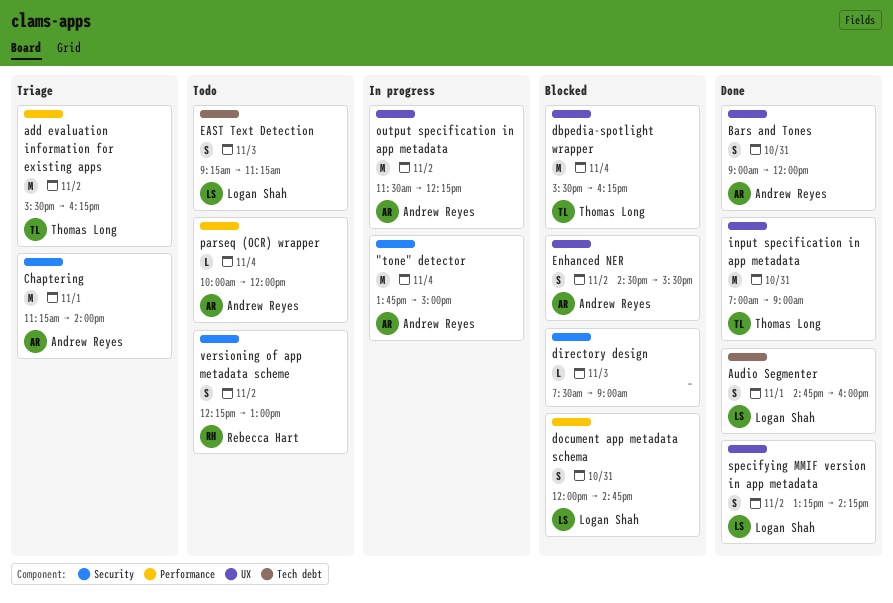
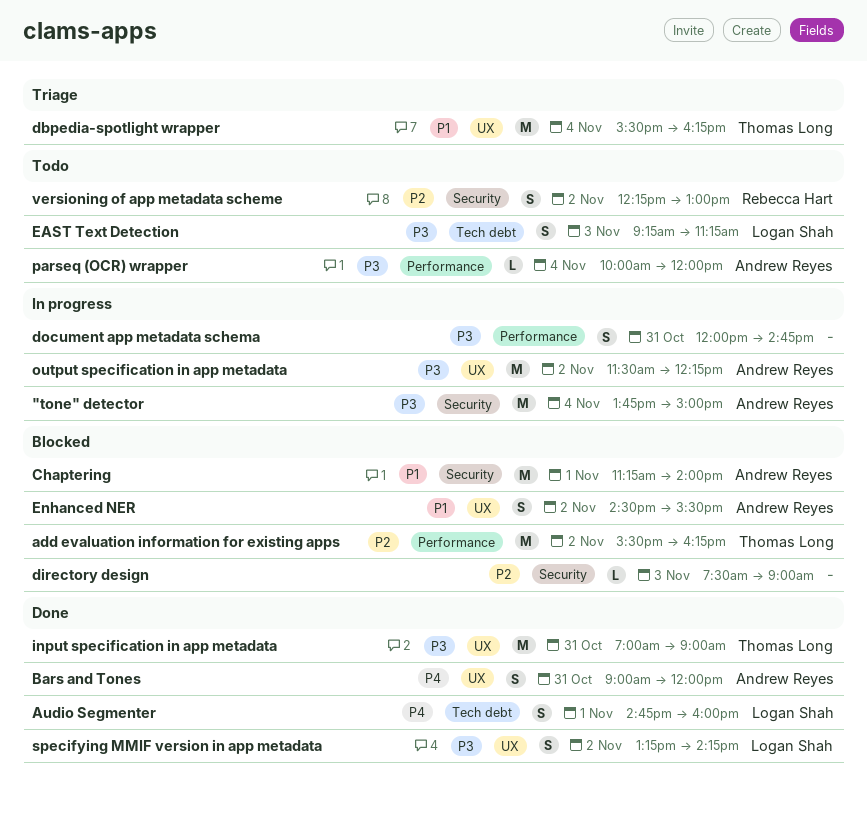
add evaluation information for existing apps, status: Triage -> Blocked
Chaptering, status: Triage -> Blocked
dbpedia-spotlight wrapper, status: Blocked -> Triage
document app metadata schema, status: Blocked -> In progress
document app metadata schema, owner: Logan Shah -> none

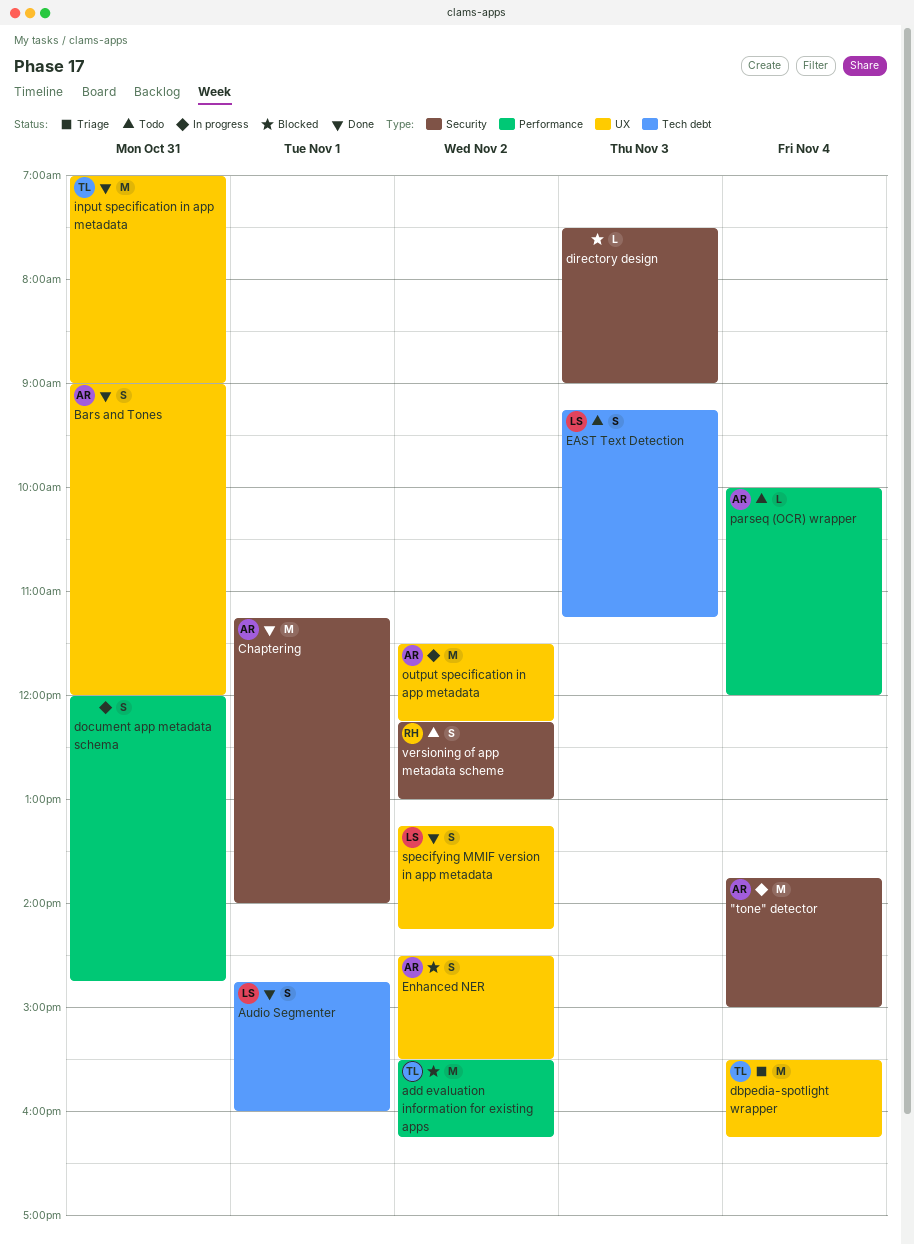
Chaptering, status: Blocked -> Done

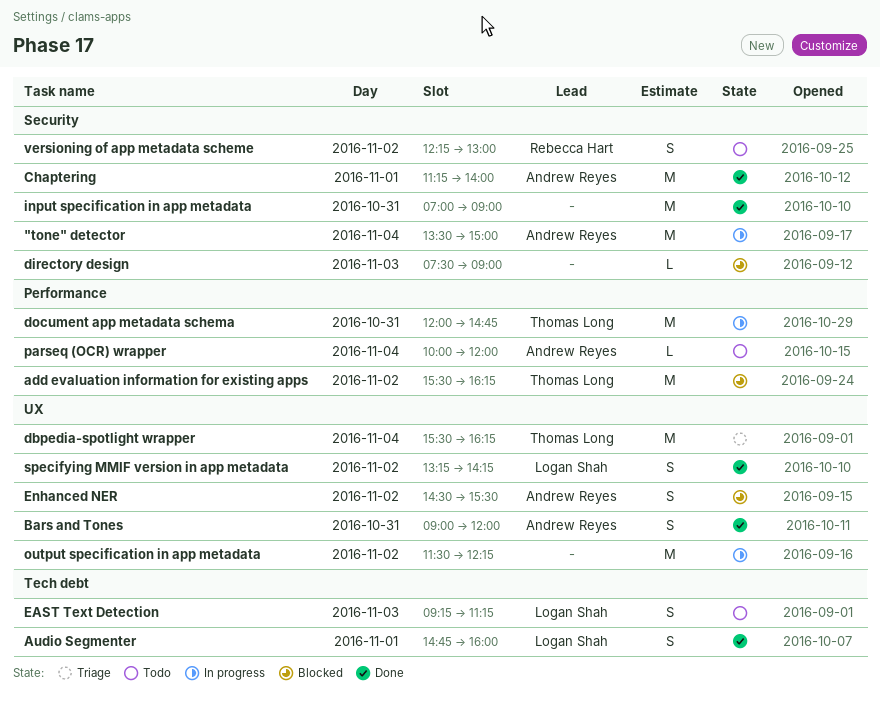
"tone" detector, begins: 13:45 -> 13:30
document app metadata schema, owner: none -> Thomas Long
document app metadata schema, estimate: S -> M
input specification in app metadata, owner: Thomas Long -> none
input specification in app metadata, label: UX -> Security
output specification in app metadata, owner: Andrew Reyes -> none

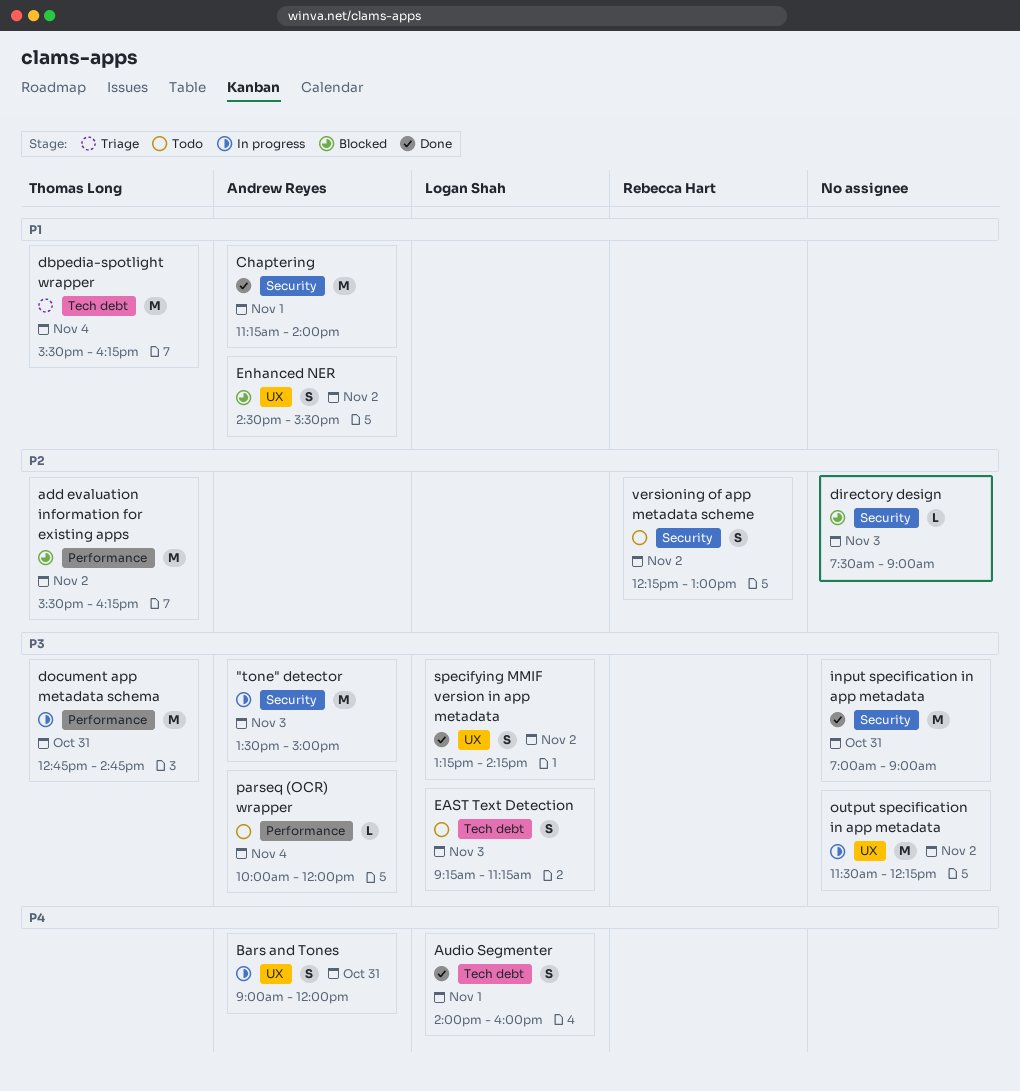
"tone" detector, day: Nov 4 -> Nov 3
Audio Segmenter, begins: 14:45 -> 14:00
Bars and Tones, status: Done -> In progress
dbpedia-spotlight wrapper, label: UX -> Tech debt
document app metadata schema, begins: 12:00 -> 12:45

